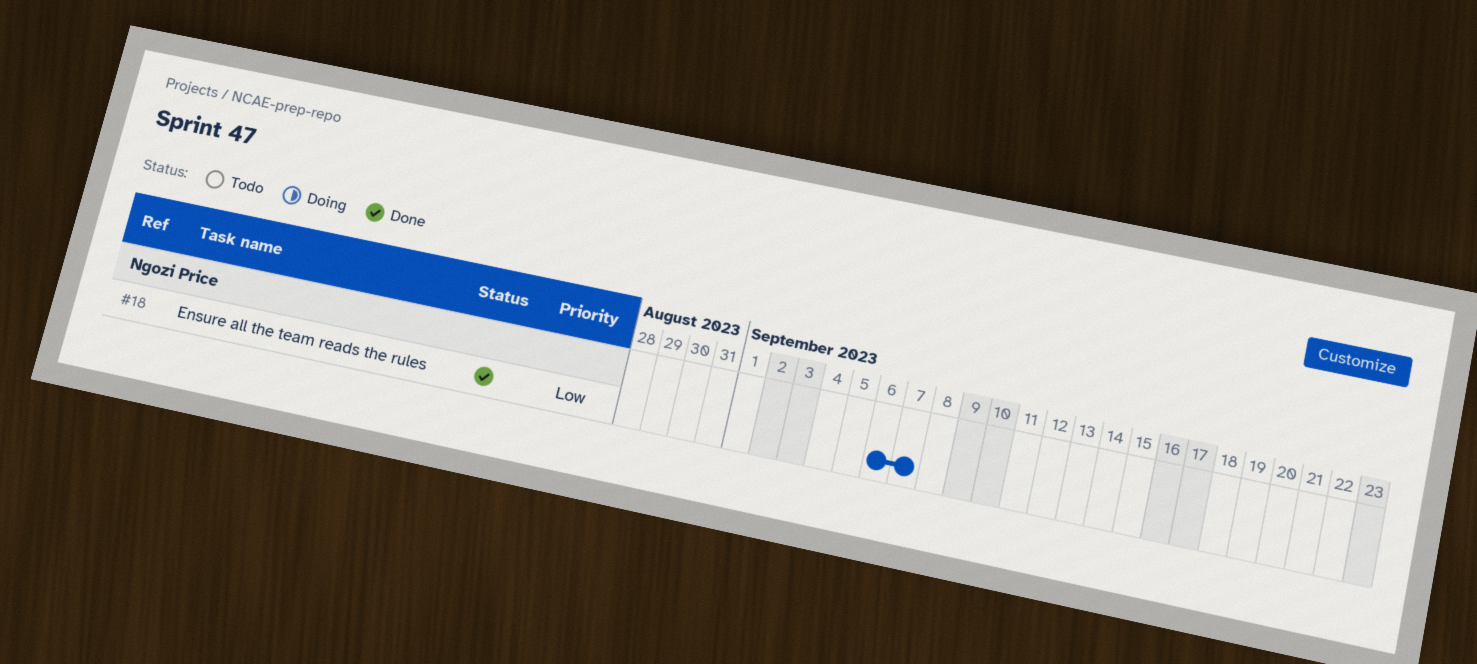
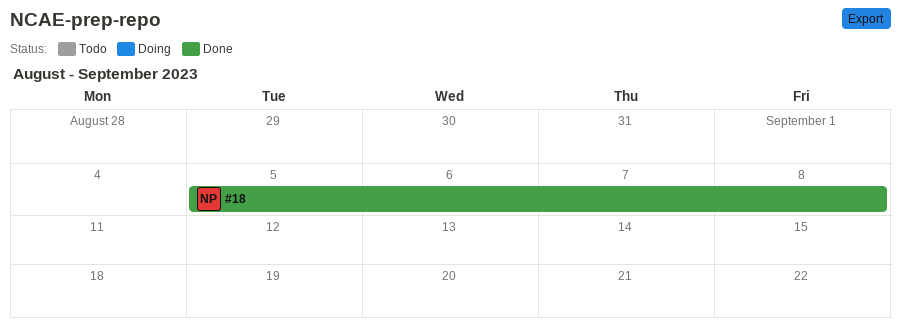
#18, start: Sep 6 -> Sep 5
#18, due: Sep 7 -> Sep 8

